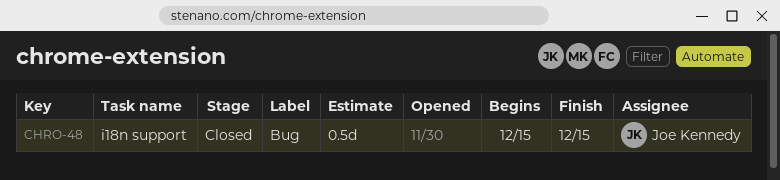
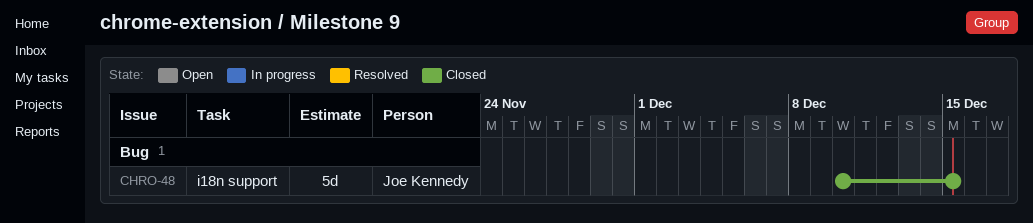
CHRO-48, estimate: 0.5d -> 5d
CHRO-48, start: Dec 15 -> Dec 10

